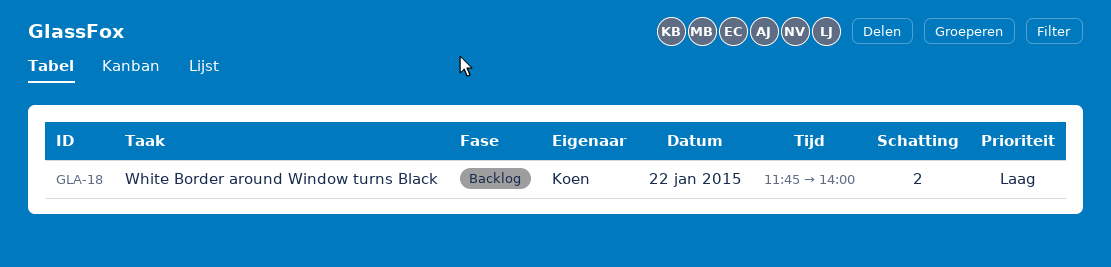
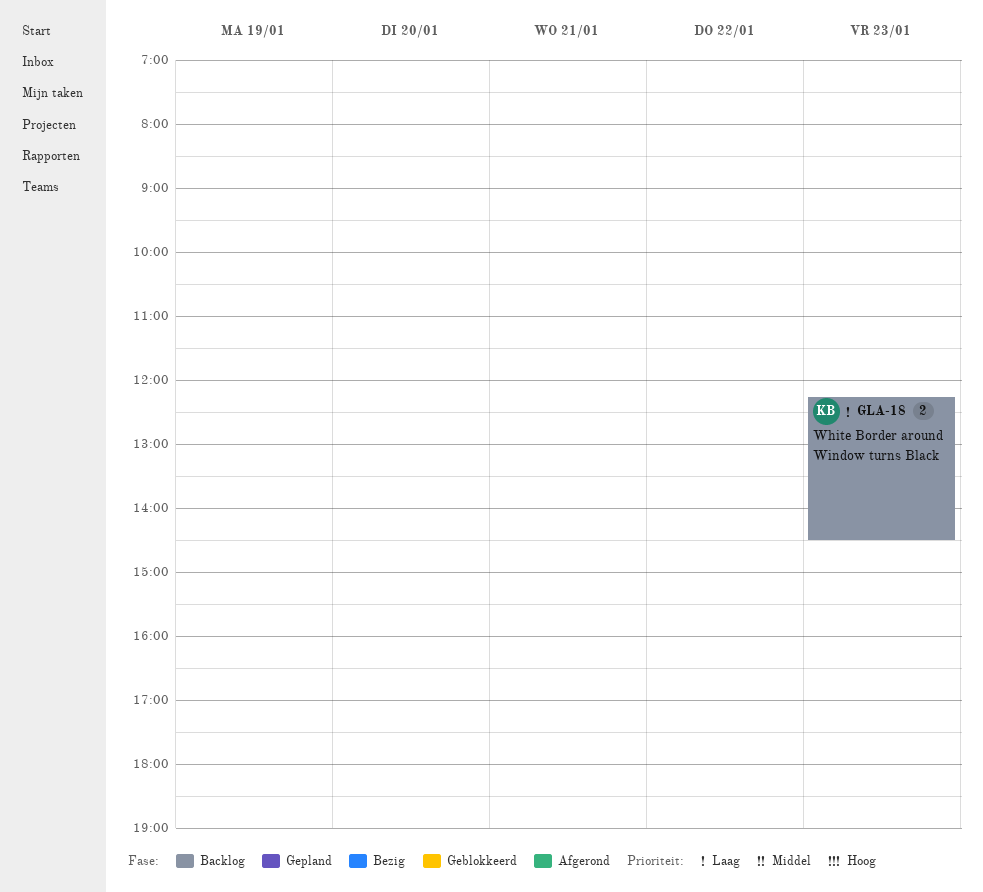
GLA-18, day: Jan 22 -> Jan 23
GLA-18, begins: 11:45 -> 12:15
GLA-18, ends: 14:00 -> 14:30

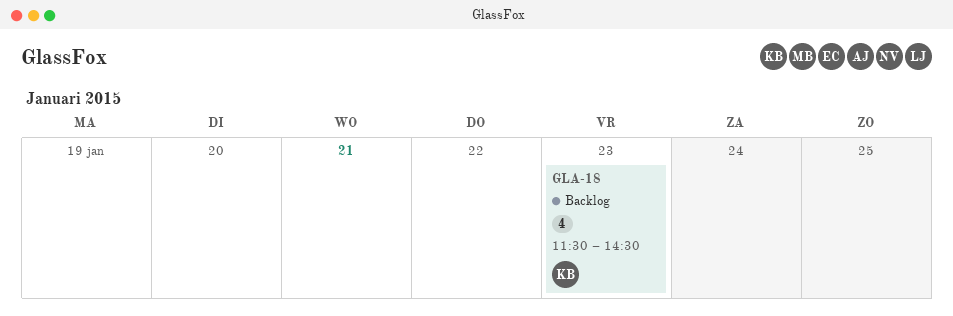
GLA-18, estimate: 2 -> 4
GLA-18, begins: 12:15 -> 11:30

